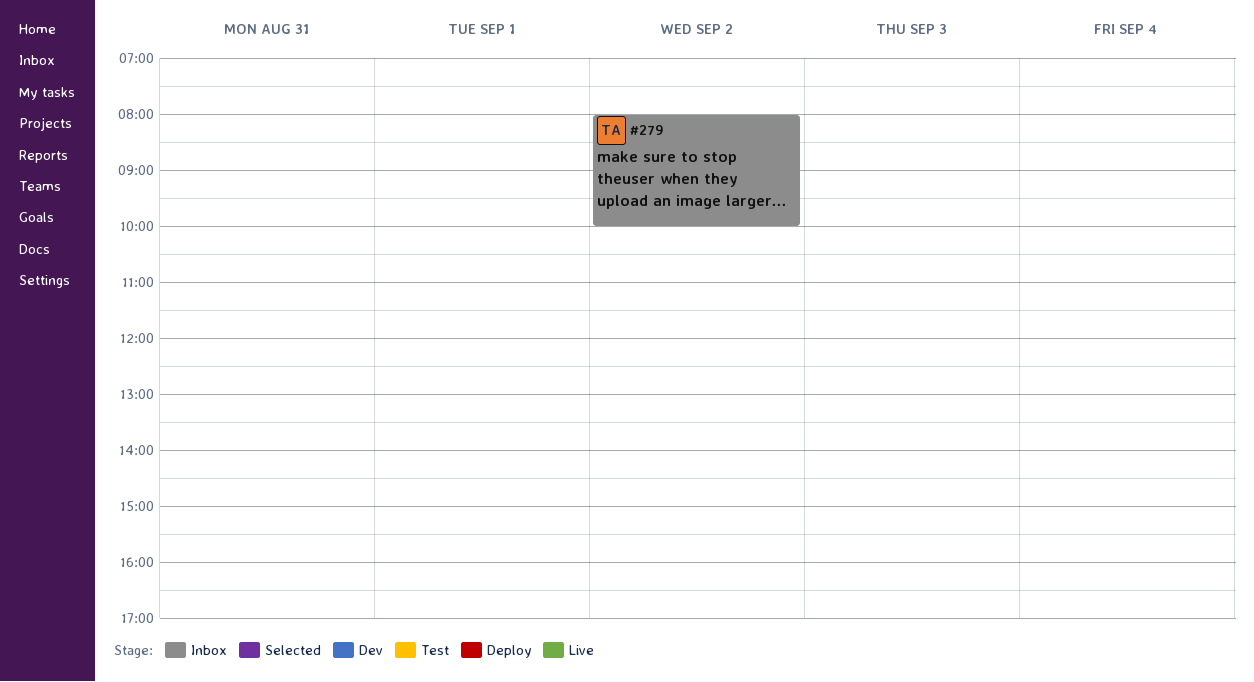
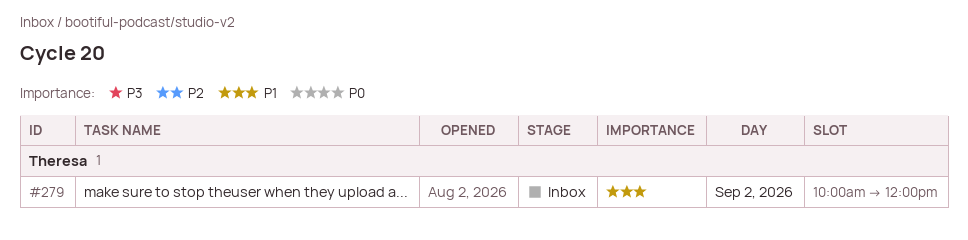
#279, begins: 08:00 -> 10:00
#279, ends: 10:00 -> 12:00

